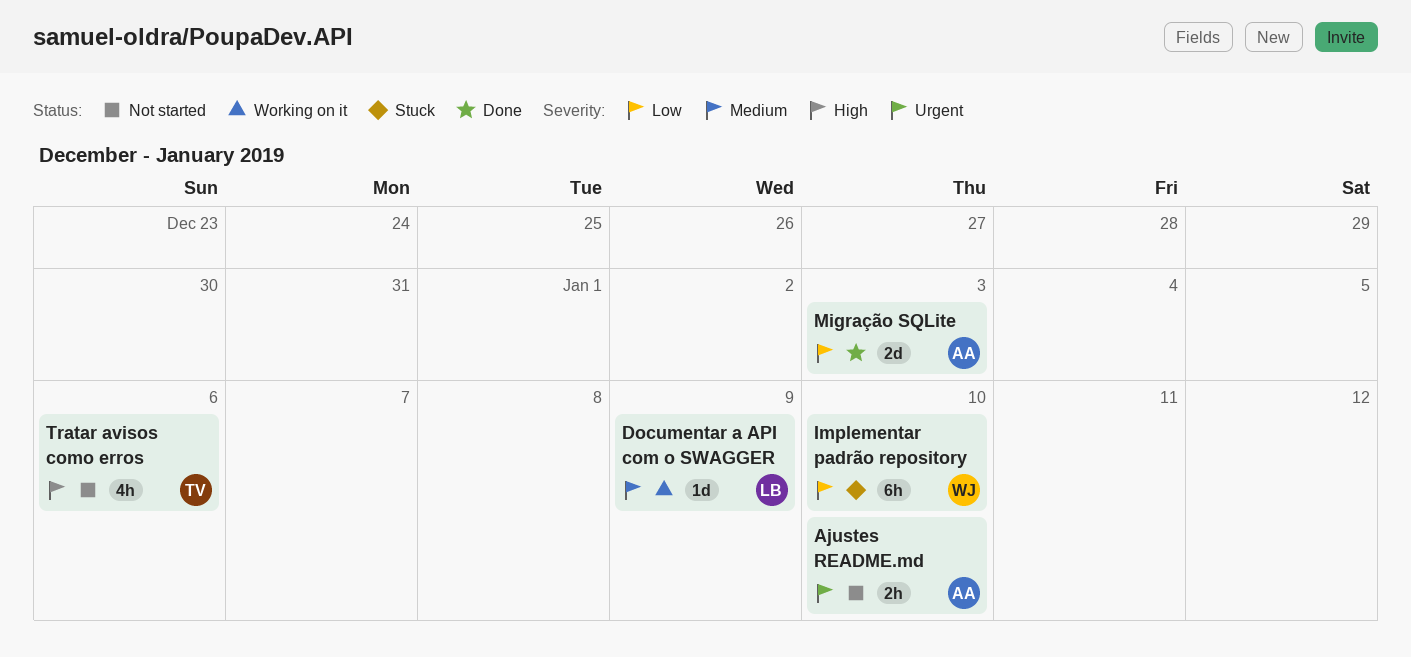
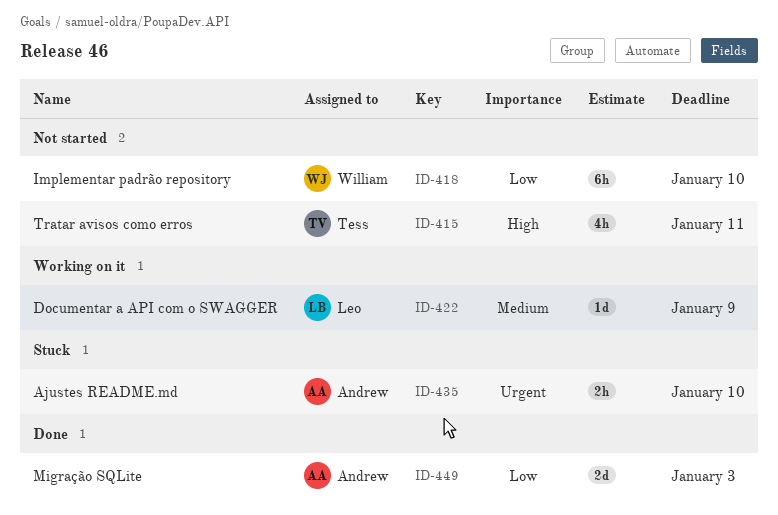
Ajustes README.md, status: Not started -> Stuck
Implementar padrão repository, status: Stuck -> Not started
Tratar avisos como erros, due: Jan 6 -> Jan 11

